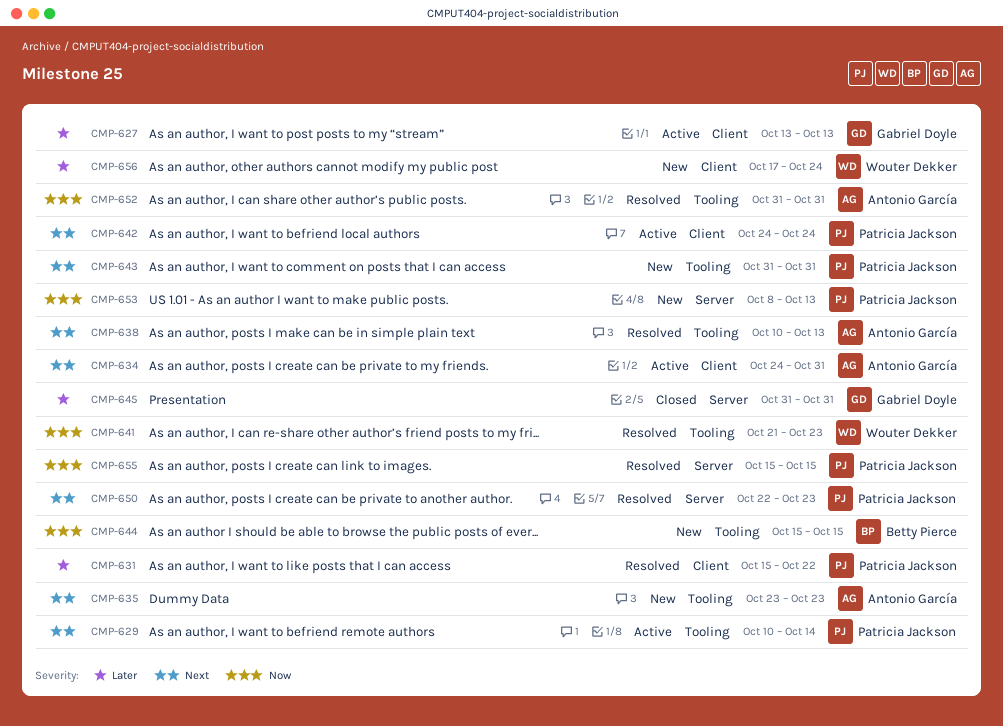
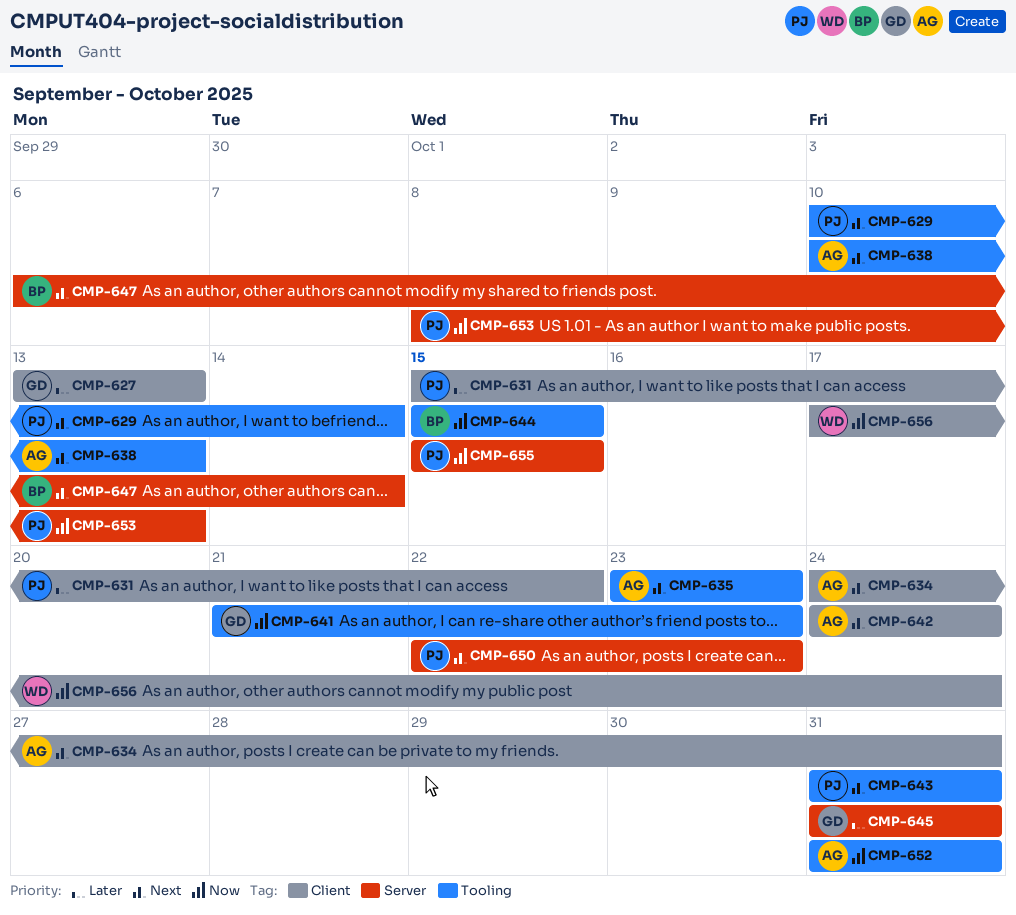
CMP-641, owner: Wouter Dekker -> Gabriel Doyle
CMP-642, owner: Patricia Jackson -> Antonio García
CMP-647: none -> present
CMP-656, priority: Later -> Now

